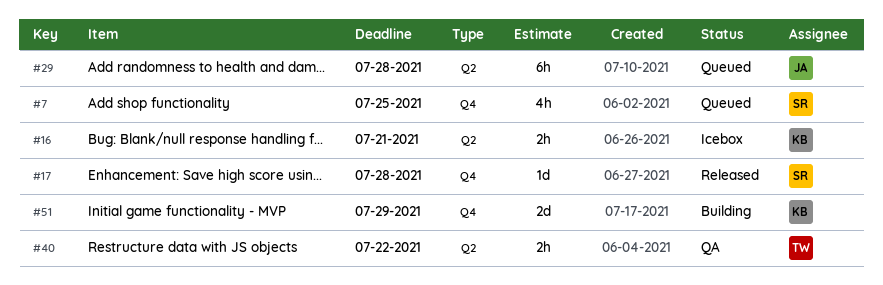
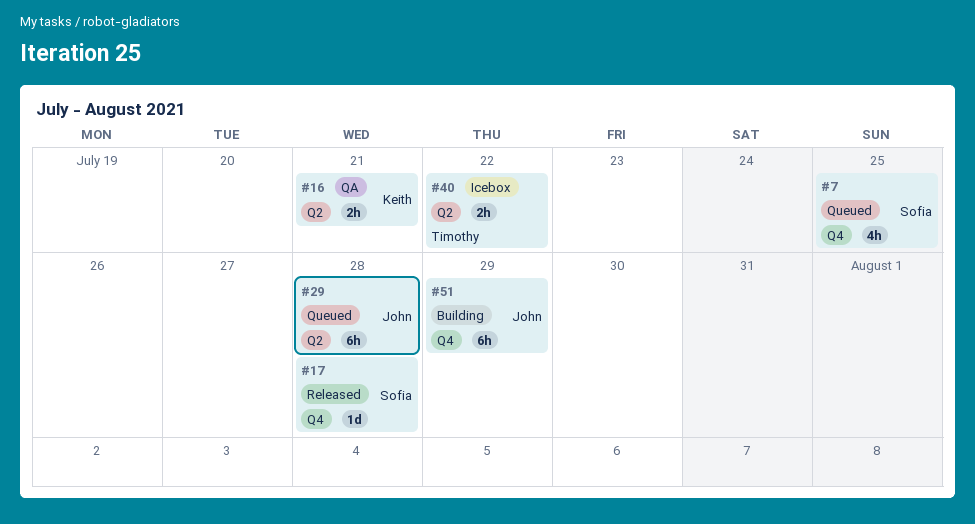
#16, status: Icebox -> QA
#40, status: QA -> Icebox
#51, owner: Keith -> John
#51, estimate: 2d -> 6h

